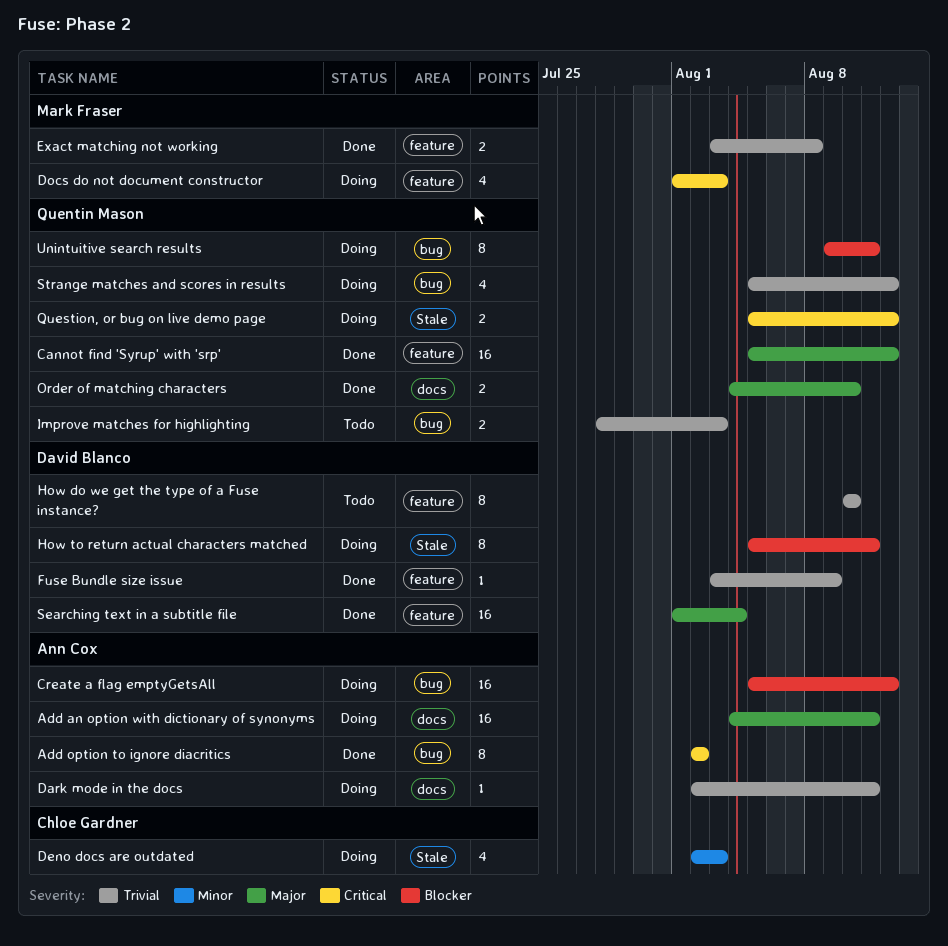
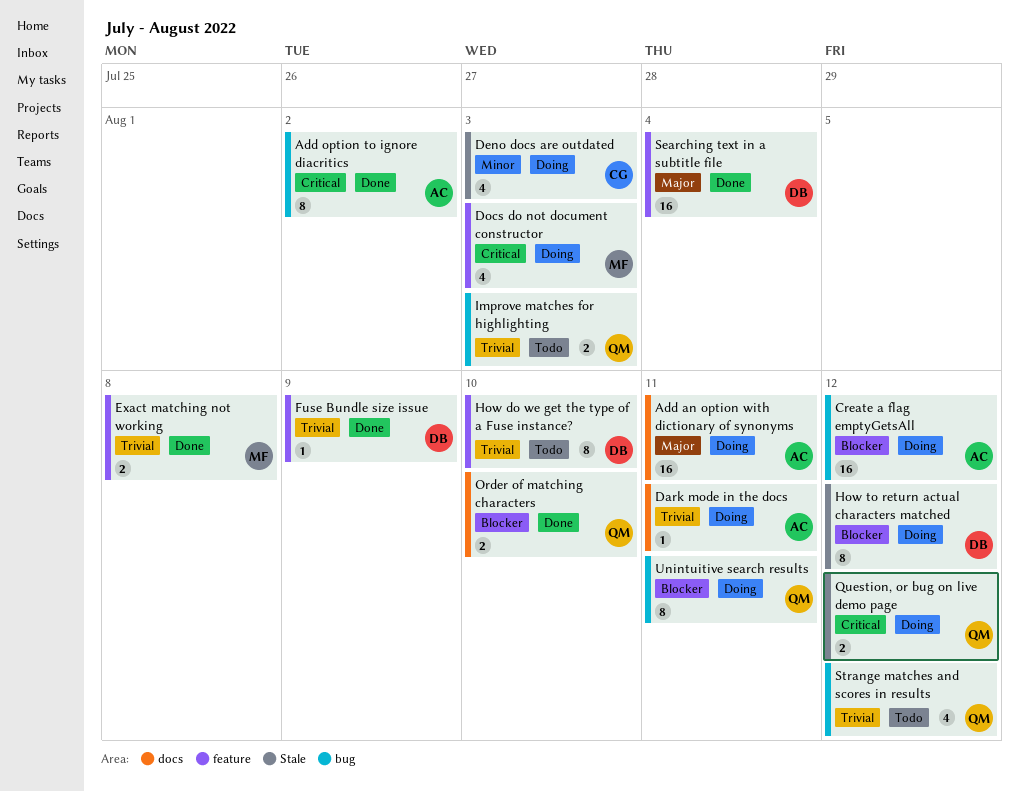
Cannot find 'Syrup' with 'srp': present -> none
How to return actual characters matched, due: Aug 11 -> Aug 12
Order of matching characters, priority: Major -> Blocker
Strange matches and scores in results, status: Doing -> Todo

